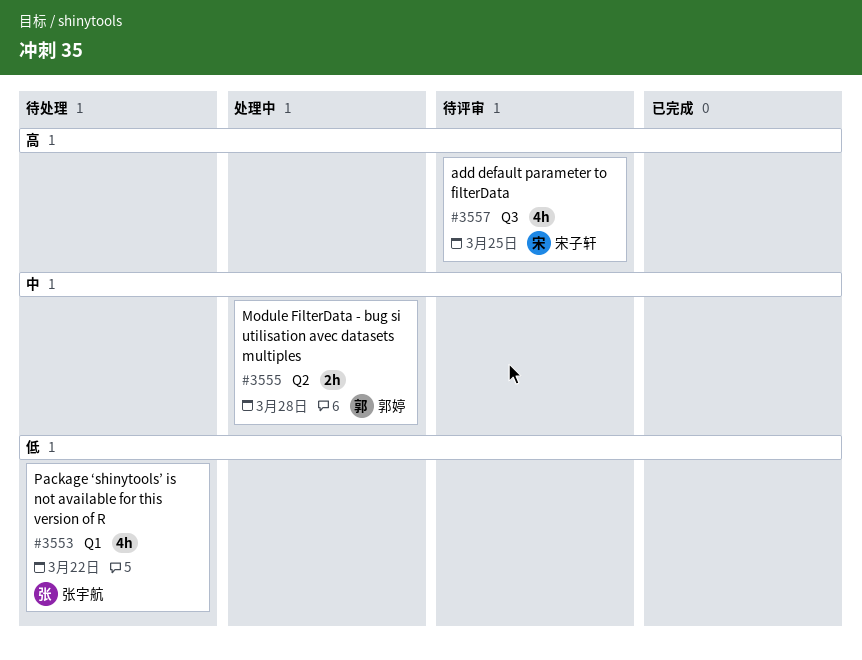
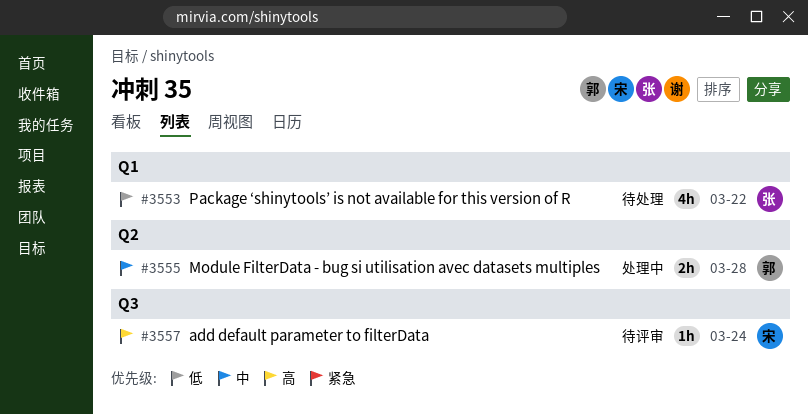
#3557, estimate: 4h -> 1h
#3557, due: Mar 25 -> Mar 24

